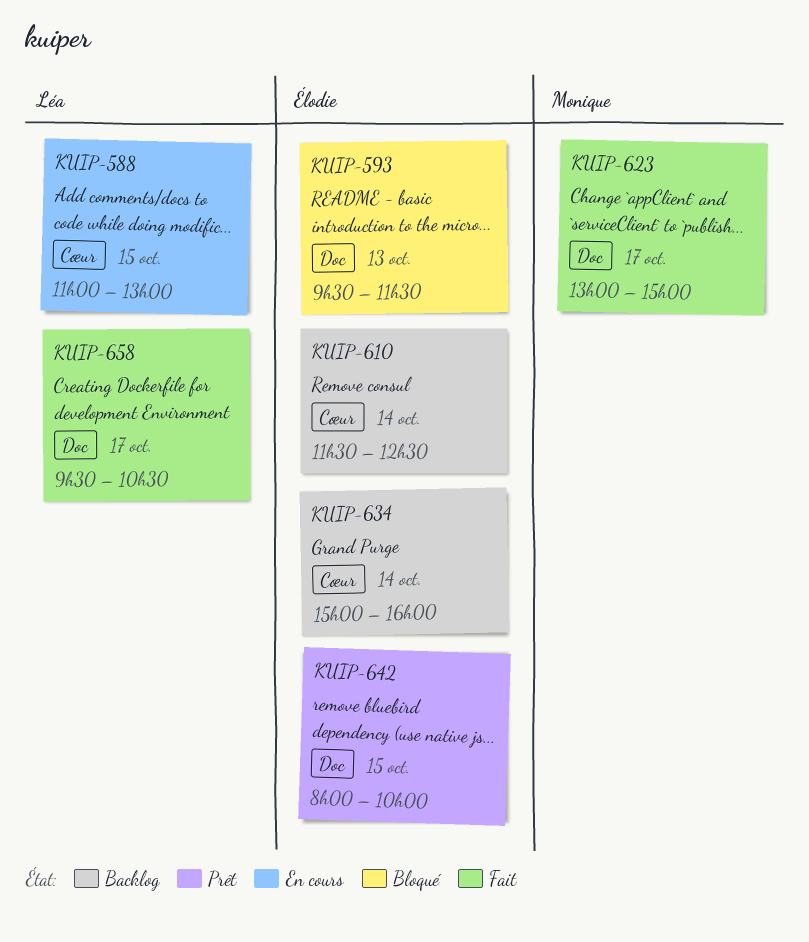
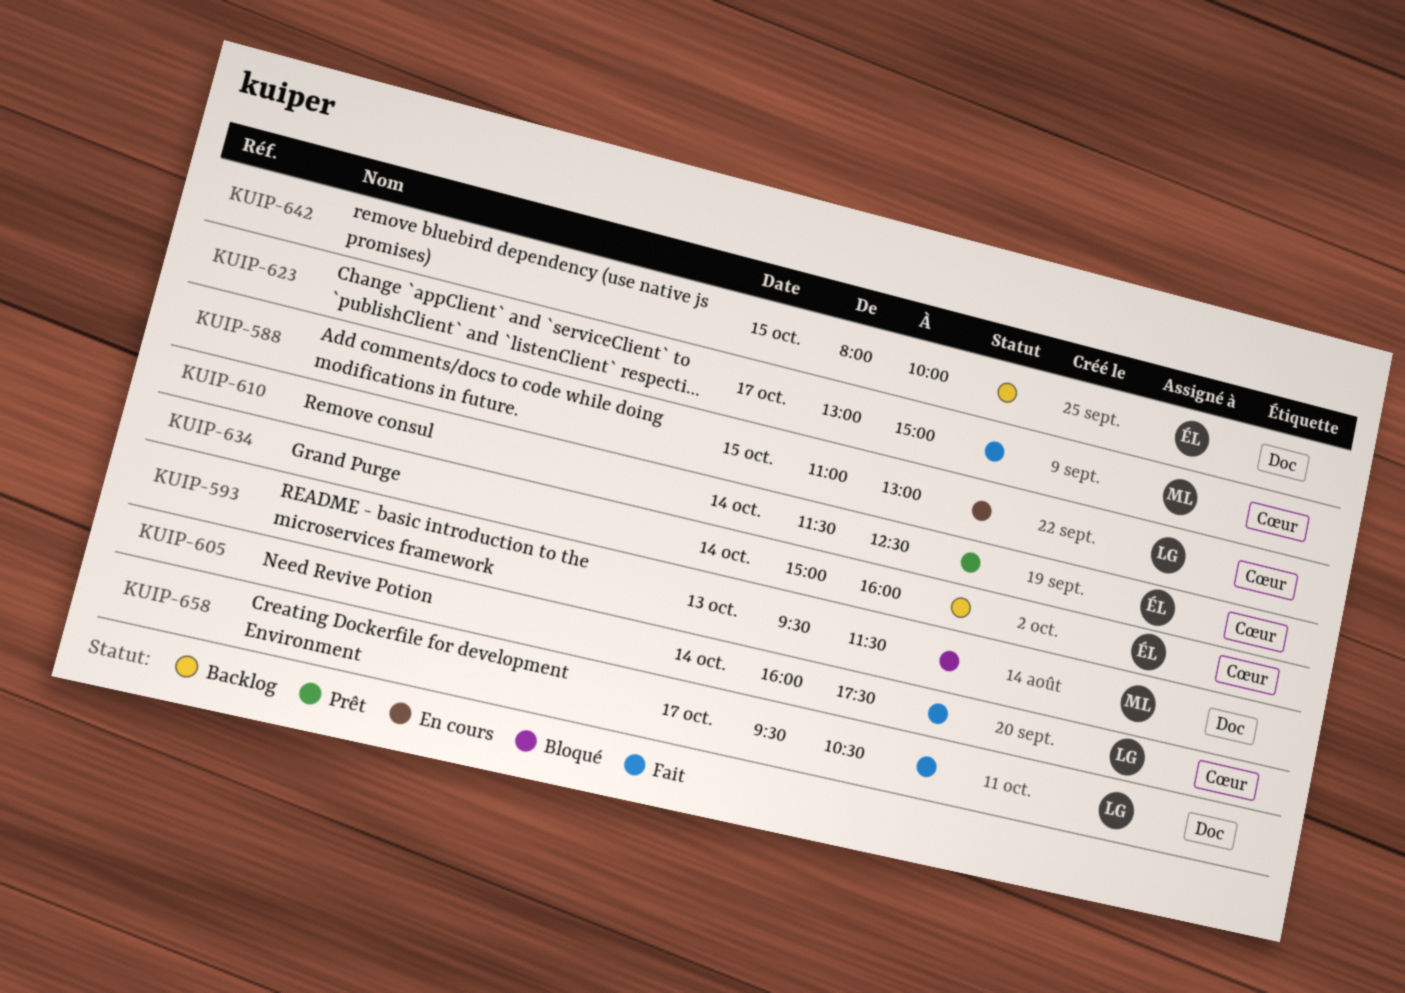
KUIP-593, owner: Élodie -> Monique
KUIP-605: none -> present
KUIP-610, status: Backlog -> Prêt
KUIP-623, label: Doc -> Cœur
KUIP-642, status: Prêt -> Backlog

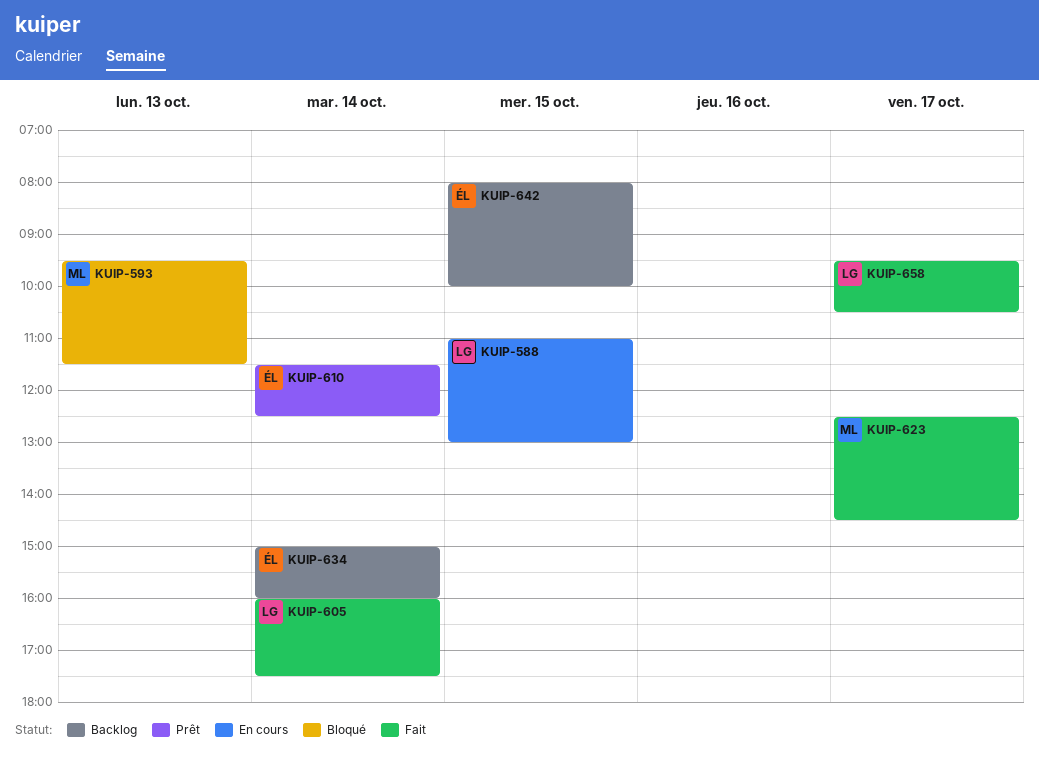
KUIP-623, begins: 13:00 -> 12:30
KUIP-623, ends: 15:00 -> 14:30

